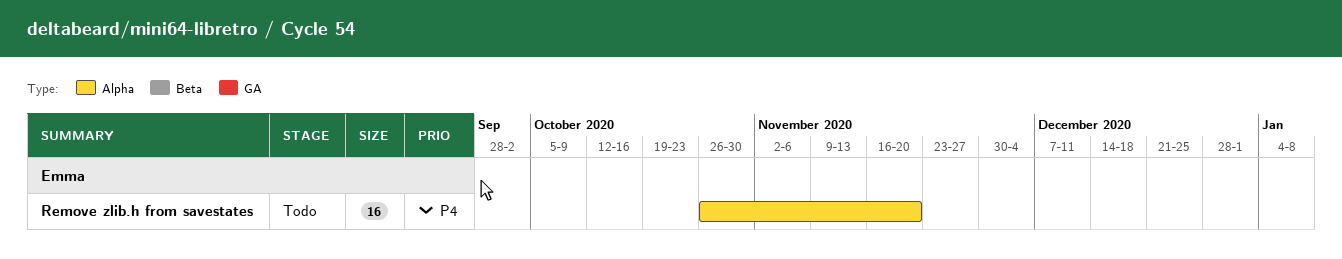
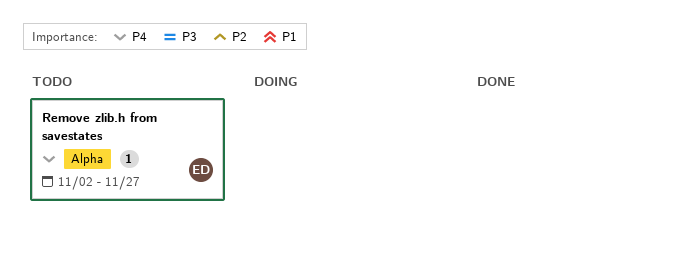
Remove zlib.h from savestates, estimate: 16 -> 1
Remove zlib.h from savestates, start: Oct 26 -> Nov 2
Remove zlib.h from savestates, due: Nov 20 -> Nov 27

